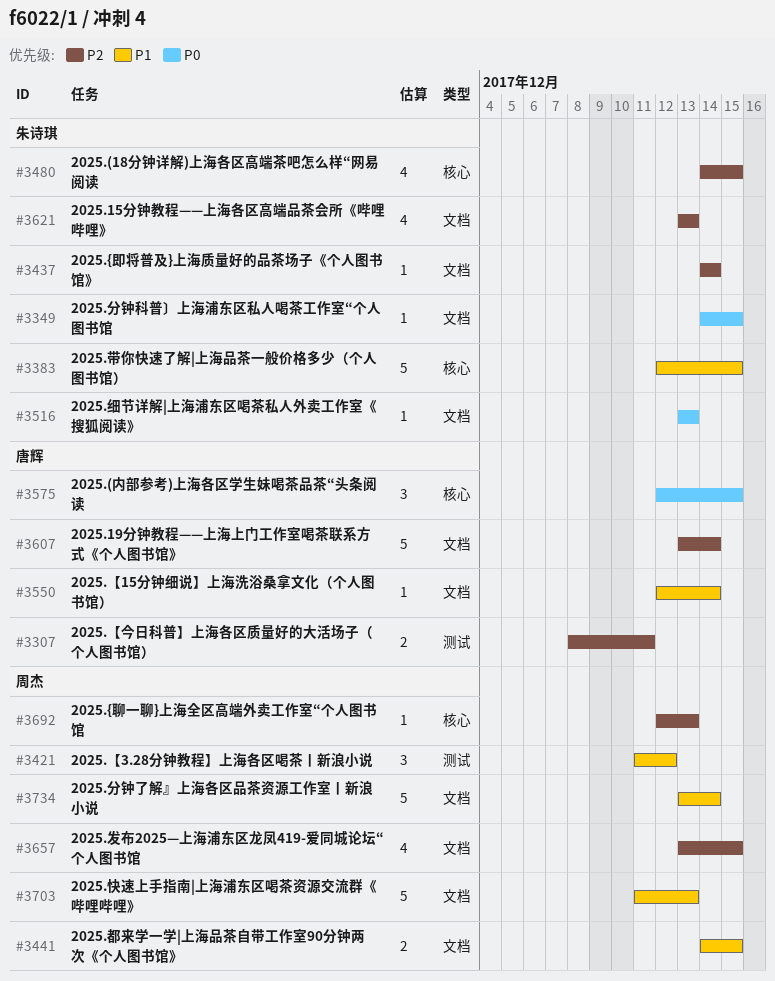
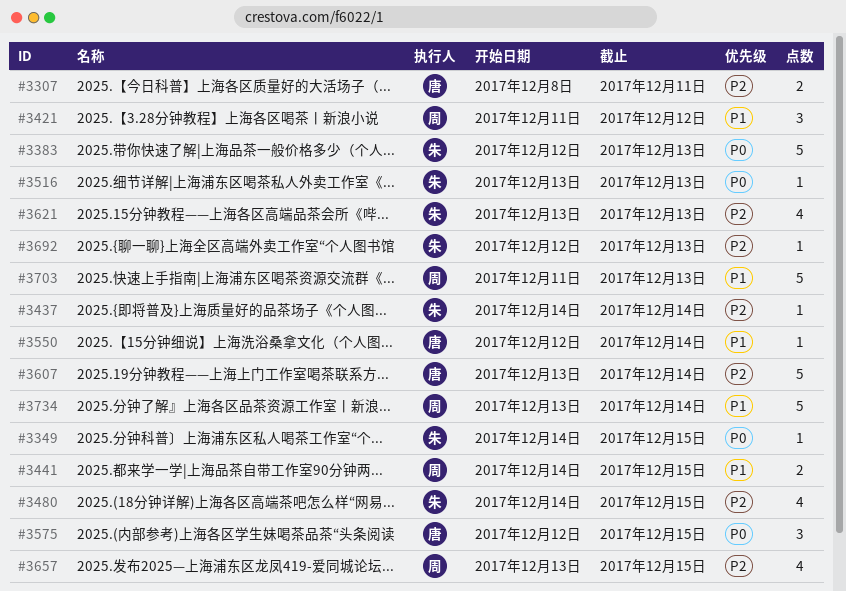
#3383, priority: P1 -> P0
#3383, due: Dec 15 -> Dec 13
#3692, owner: 周杰 -> 朱诗琪

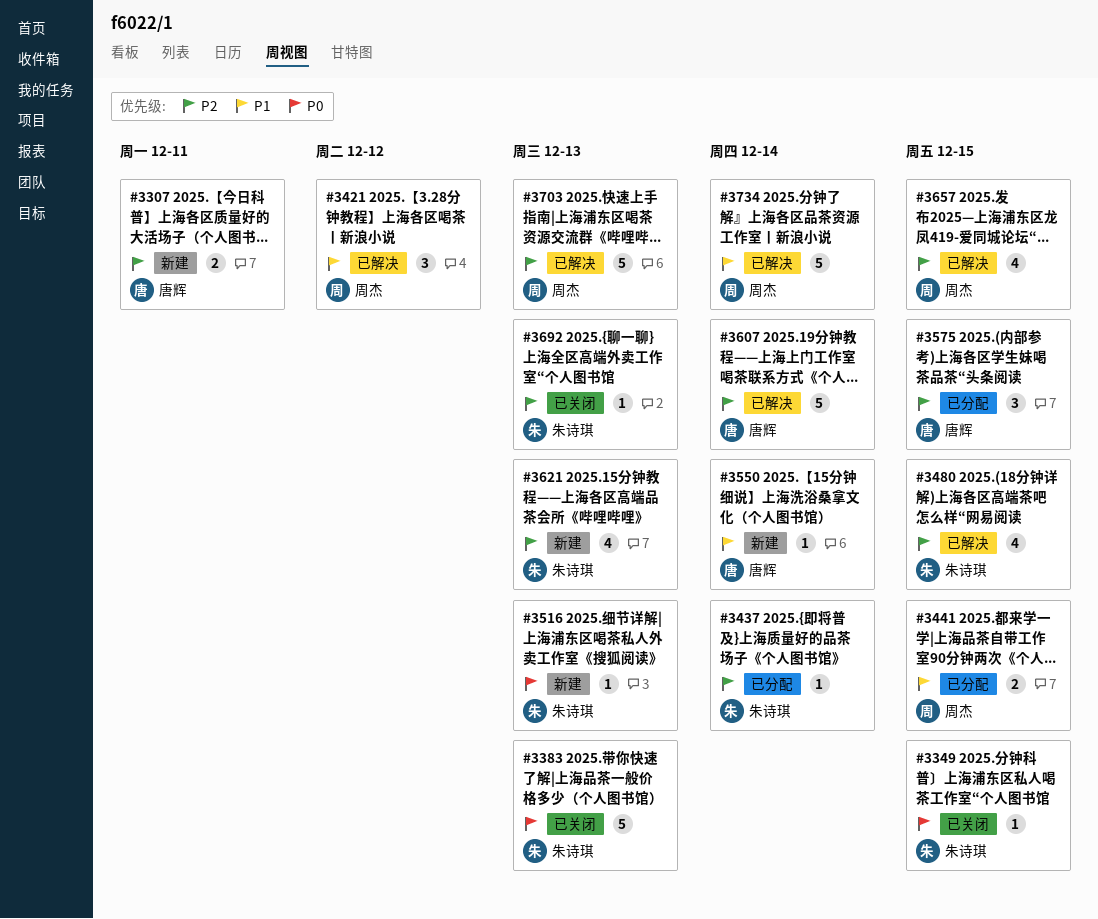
#3575, priority: P0 -> P2
#3703, priority: P1 -> P2

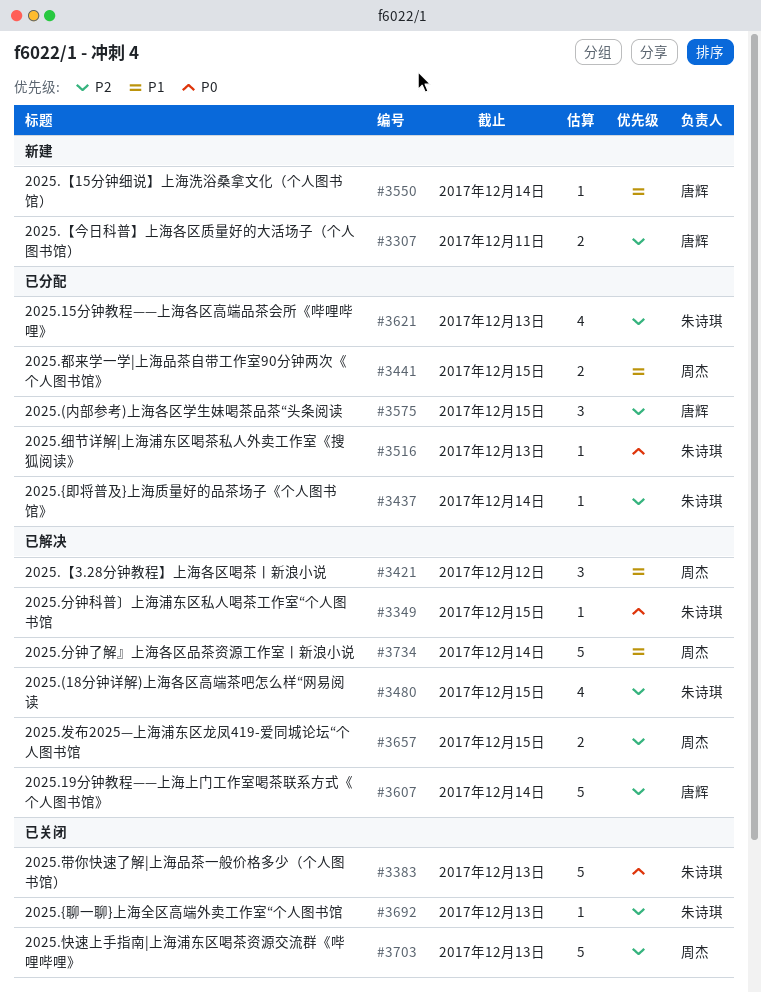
#3349, status: 已关闭 -> 已解决
#3516, status: 新建 -> 已分配
#3621, status: 新建 -> 已分配
#3657, estimate: 4 -> 2
#3703, status: 已解决 -> 已关闭

